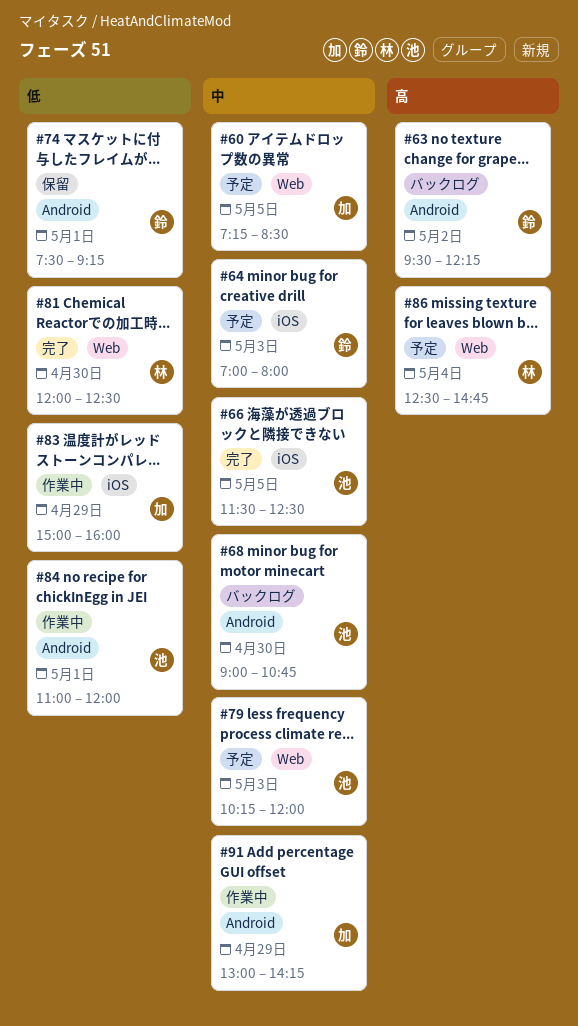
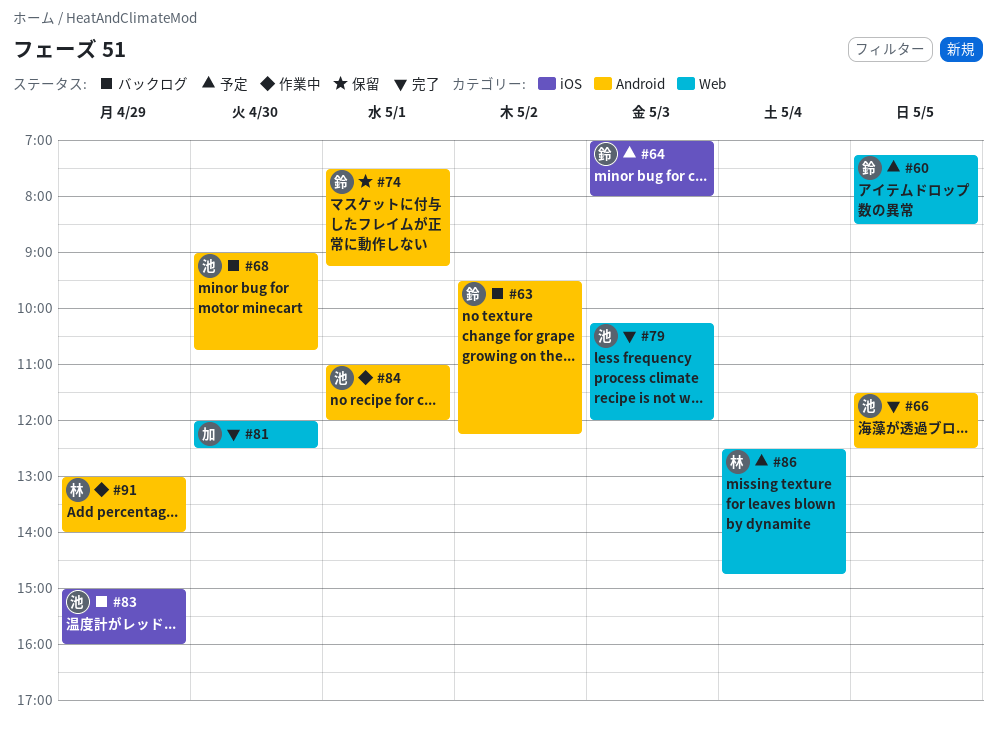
#60, owner: 加 -> 鈴
#66, label: iOS -> Android
#79, status: 予定 -> 完了
#81, owner: 林 -> 加
#83, status: 作業中 -> バックログ
#83, owner: 加 -> 池
#91, owner: 加 -> 林
#91, ends: 14:15 -> 14:00

